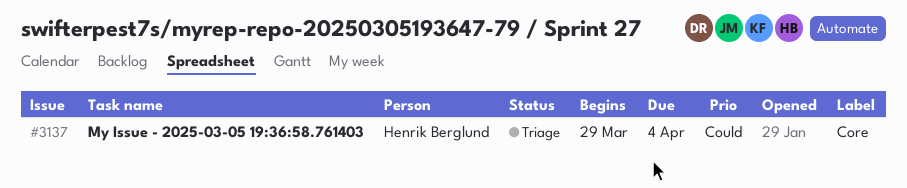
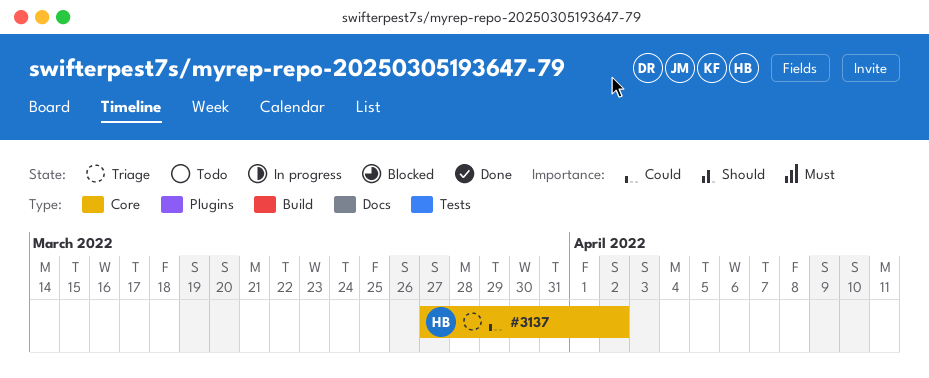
#3137, start: Mar 29 -> Mar 27
#3137, due: Apr 4 -> Apr 2

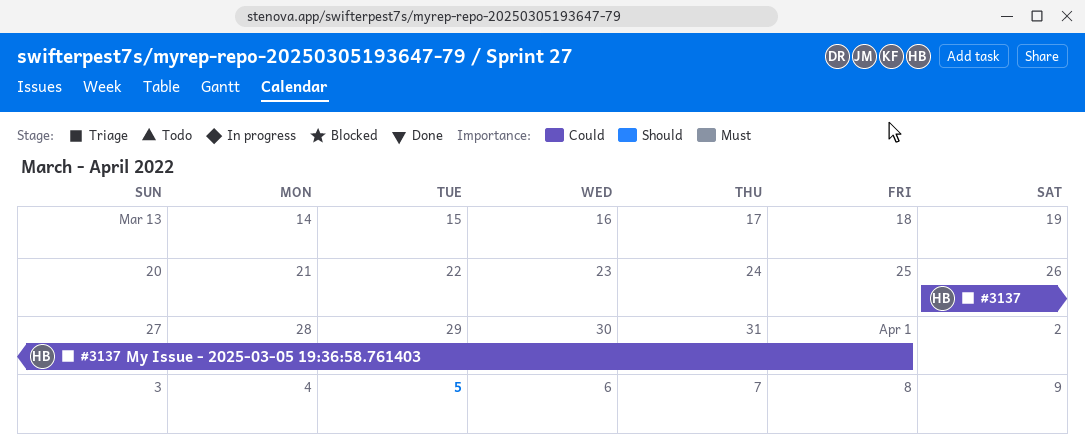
#3137, start: Mar 27 -> Mar 26
#3137, due: Apr 2 -> Apr 1

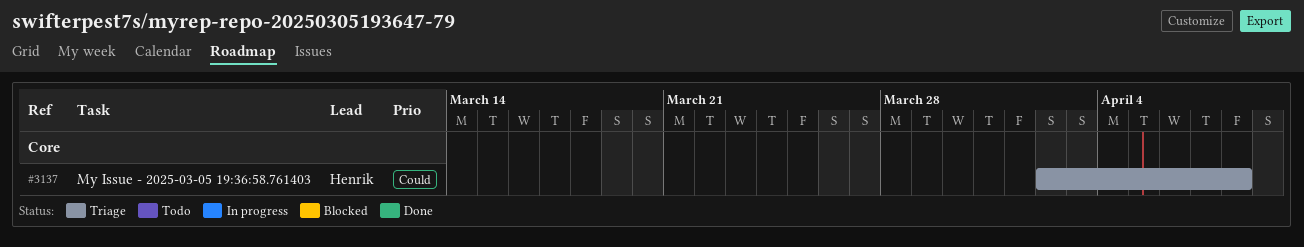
#3137, start: Mar 26 -> Apr 2
#3137, due: Apr 1 -> Apr 8

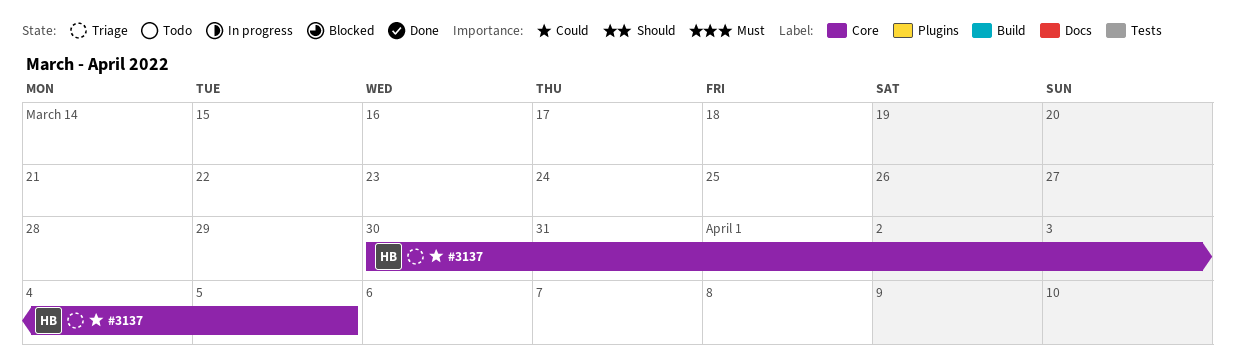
#3137, start: Apr 2 -> Mar 30
#3137, due: Apr 8 -> Apr 5

